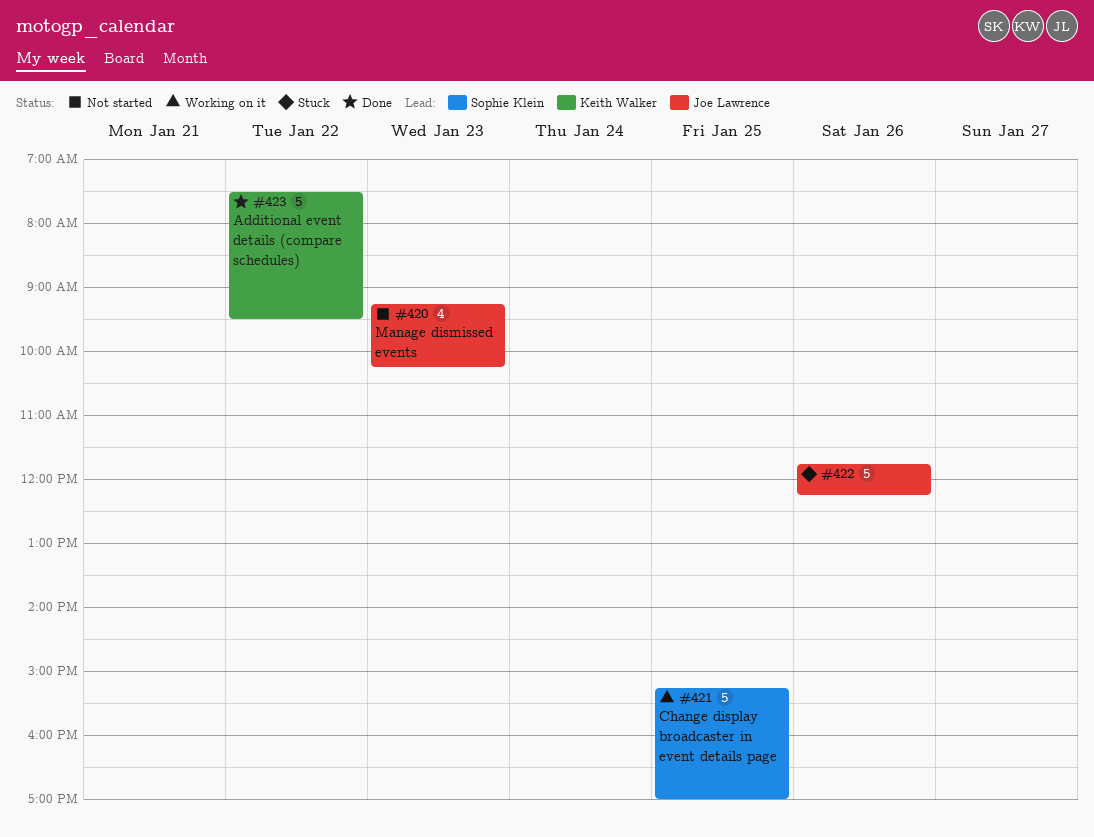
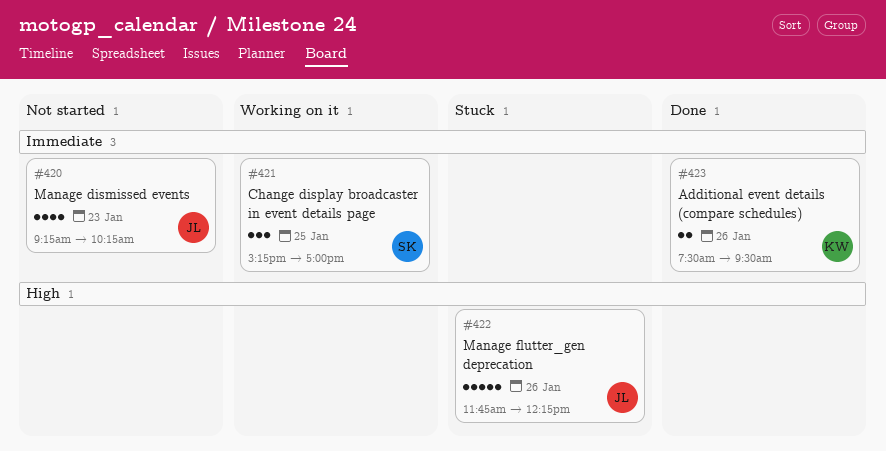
#421, estimate: 5 -> 3
#423, estimate: 5 -> 2
#423, day: Jan 22 -> Jan 26

